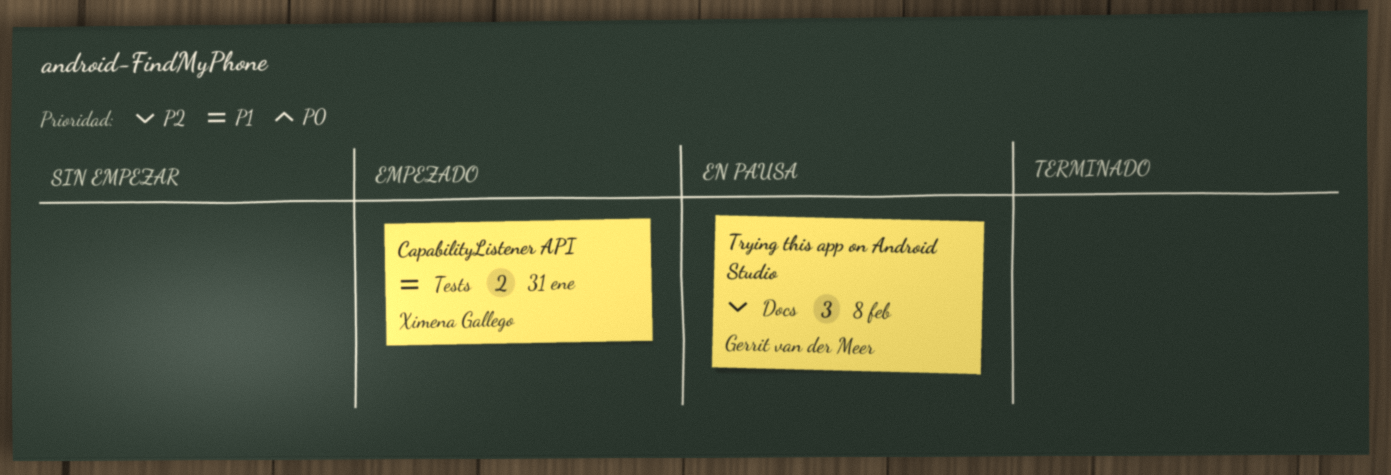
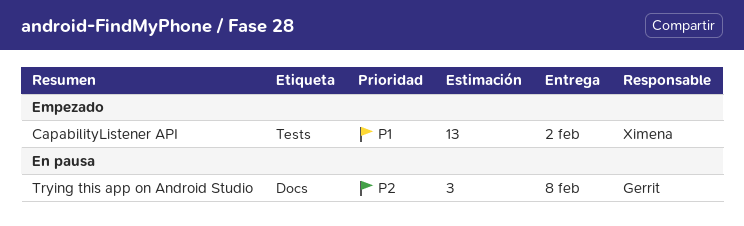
CapabilityListener API, estimate: 2 -> 13
CapabilityListener API, due: Jan 31 -> Feb 2

